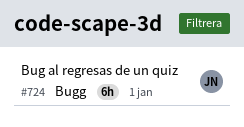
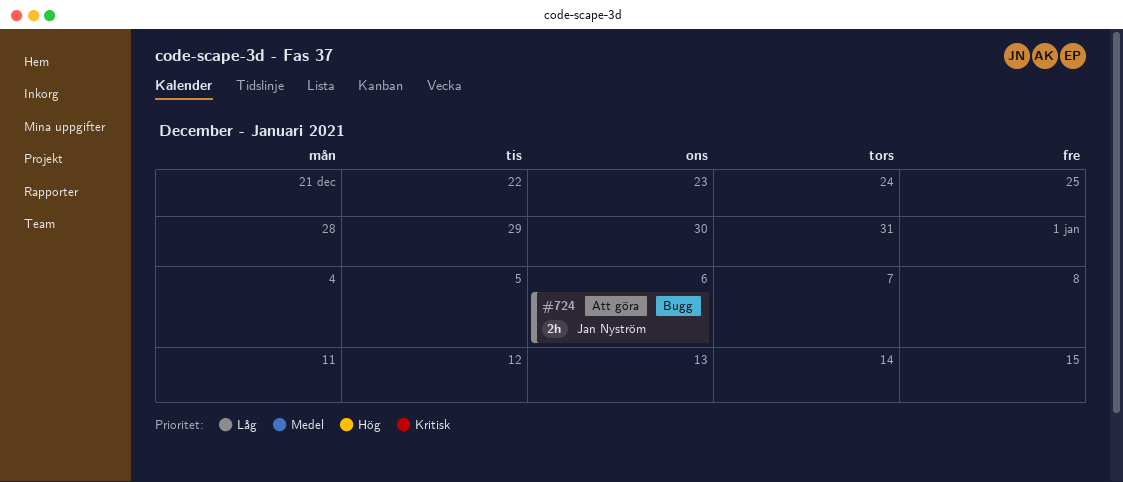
#724, estimate: 6h -> 2h
#724, due: Jan 1 -> Jan 6

